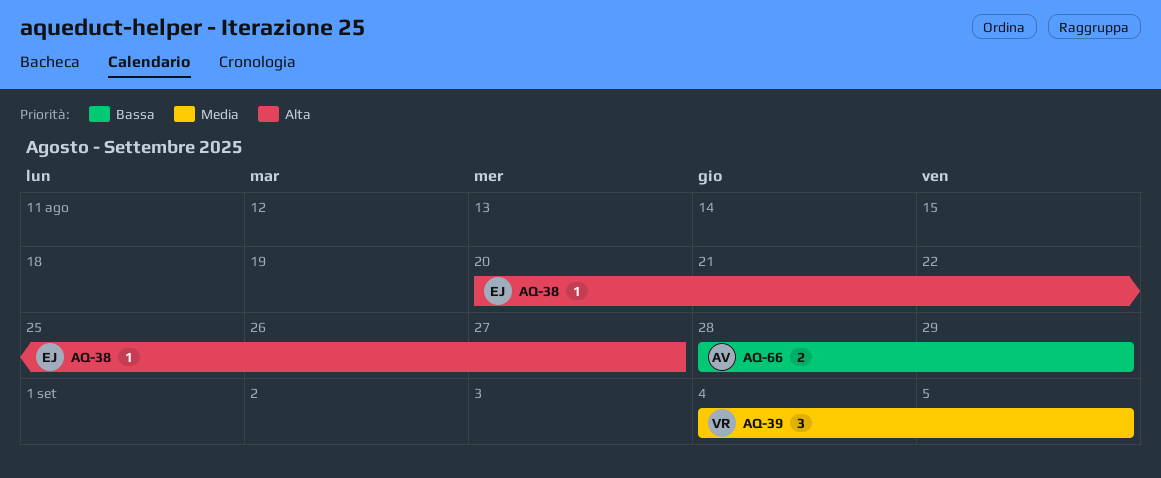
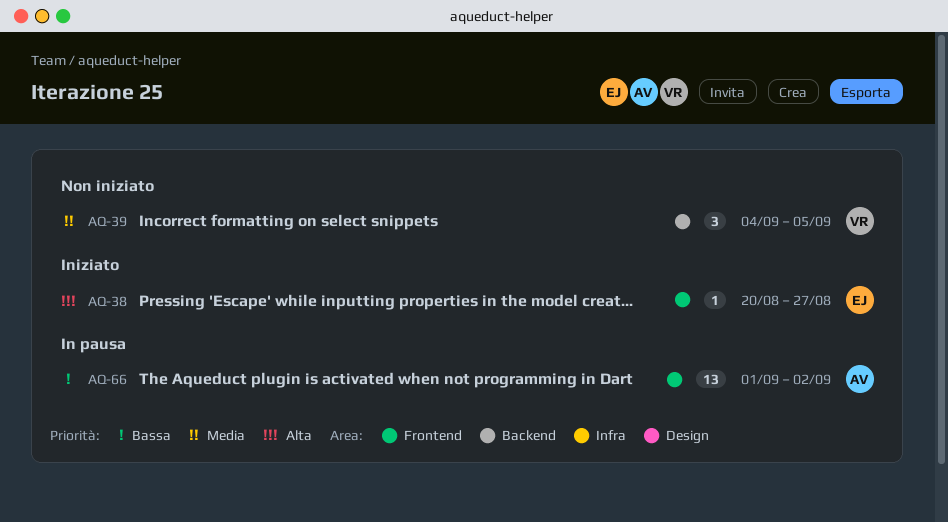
AQ-66, estimate: 2 -> 13
AQ-66, start: Aug 28 -> Sep 1
AQ-66, due: Aug 29 -> Sep 2

